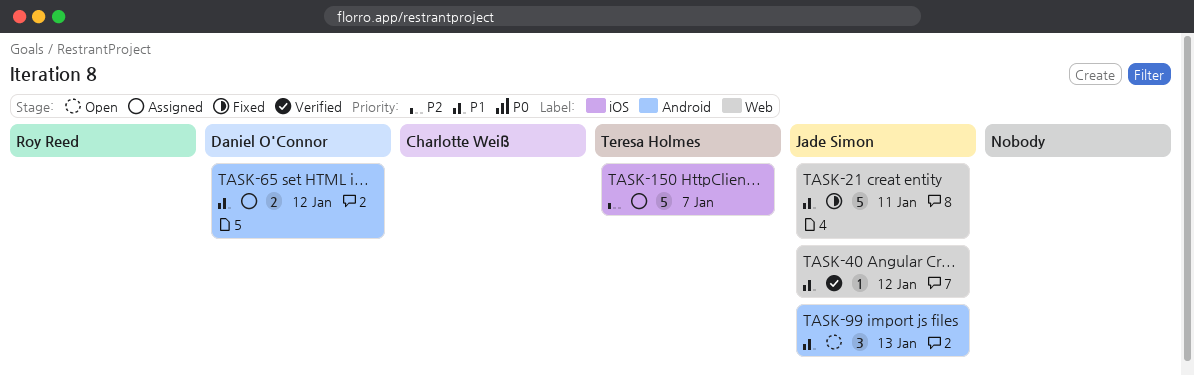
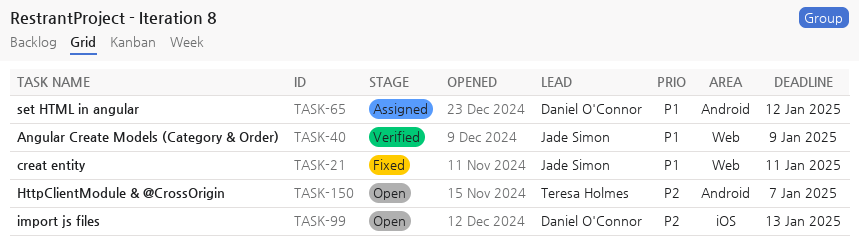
TASK-40, due: Jan 12 -> Jan 9
TASK-99, owner: Jade Simon -> Daniel O'Connor
TASK-99, priority: P1 -> P2
TASK-99, label: Android -> iOS
TASK-150, status: Assigned -> Open
TASK-150, label: iOS -> Android

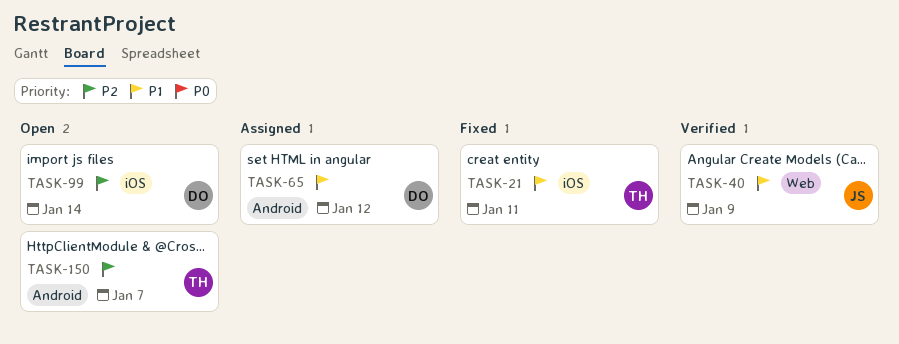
TASK-21, owner: Jade Simon -> Teresa Holmes
TASK-21, label: Web -> iOS
TASK-99, due: Jan 13 -> Jan 14

